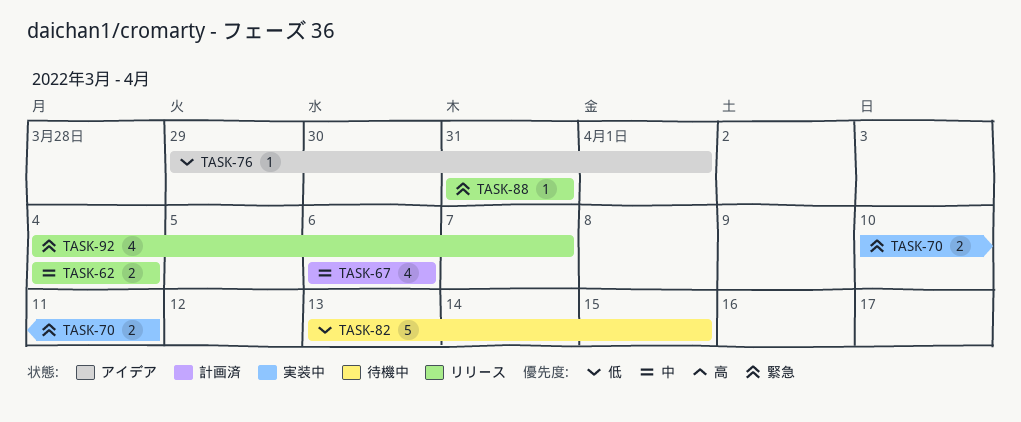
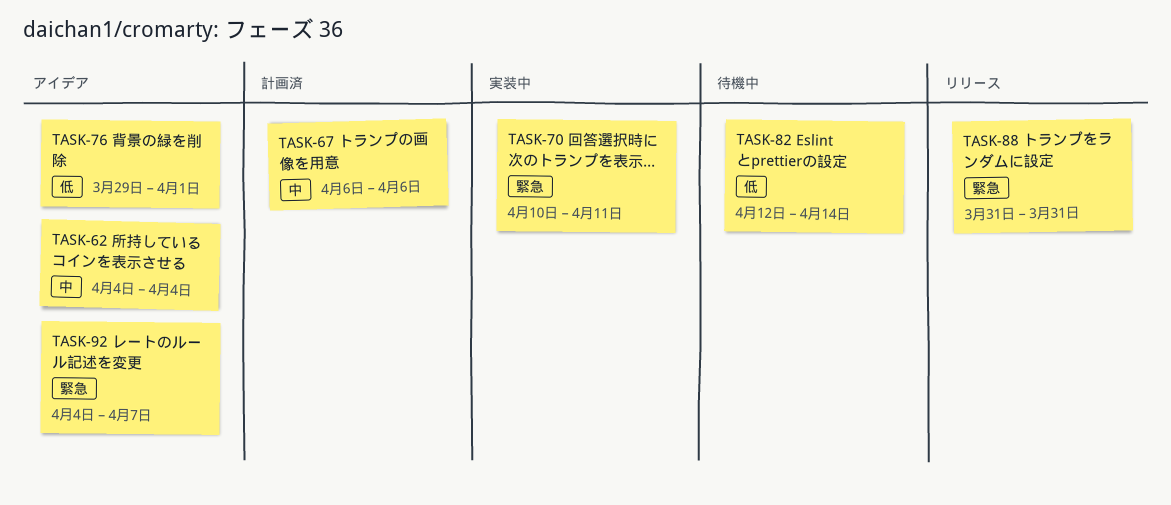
TASK-62, status: リリース -> アイデア
TASK-82, start: Apr 13 -> Apr 12
TASK-82, due: Apr 15 -> Apr 14
TASK-92, status: リリース -> アイデア

